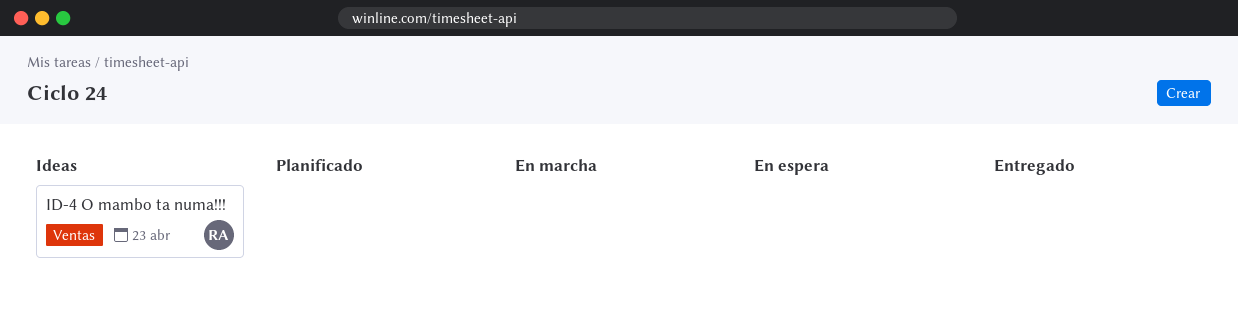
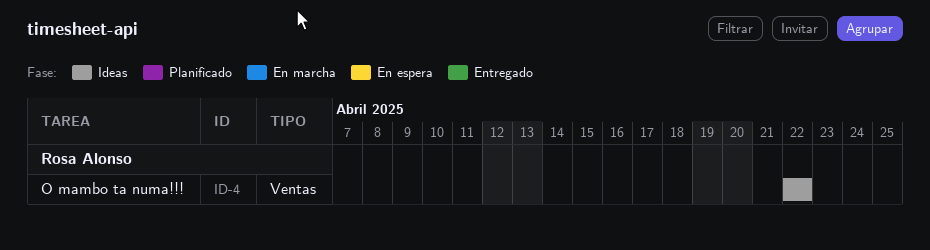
ID-4, due: Apr 23 -> Apr 22

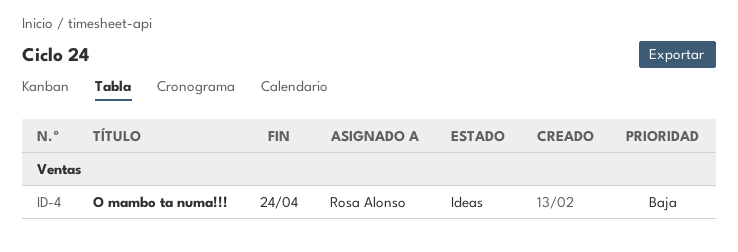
ID-4, due: Apr 22 -> Apr 24

